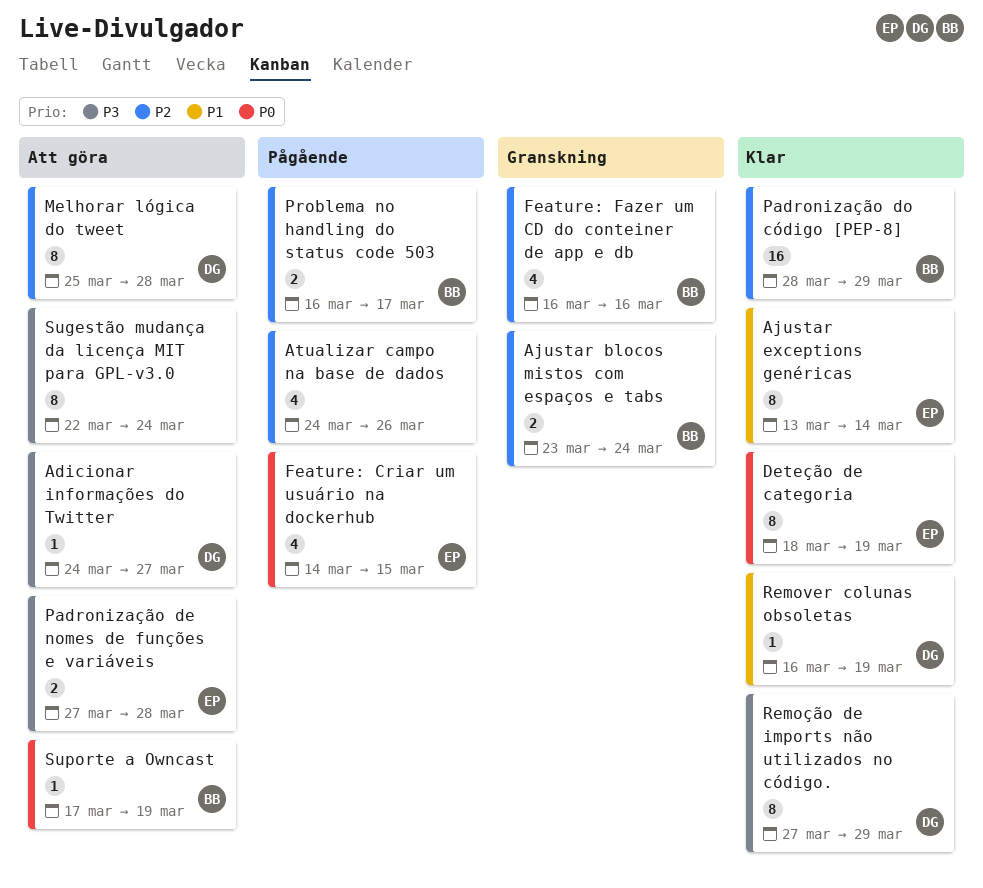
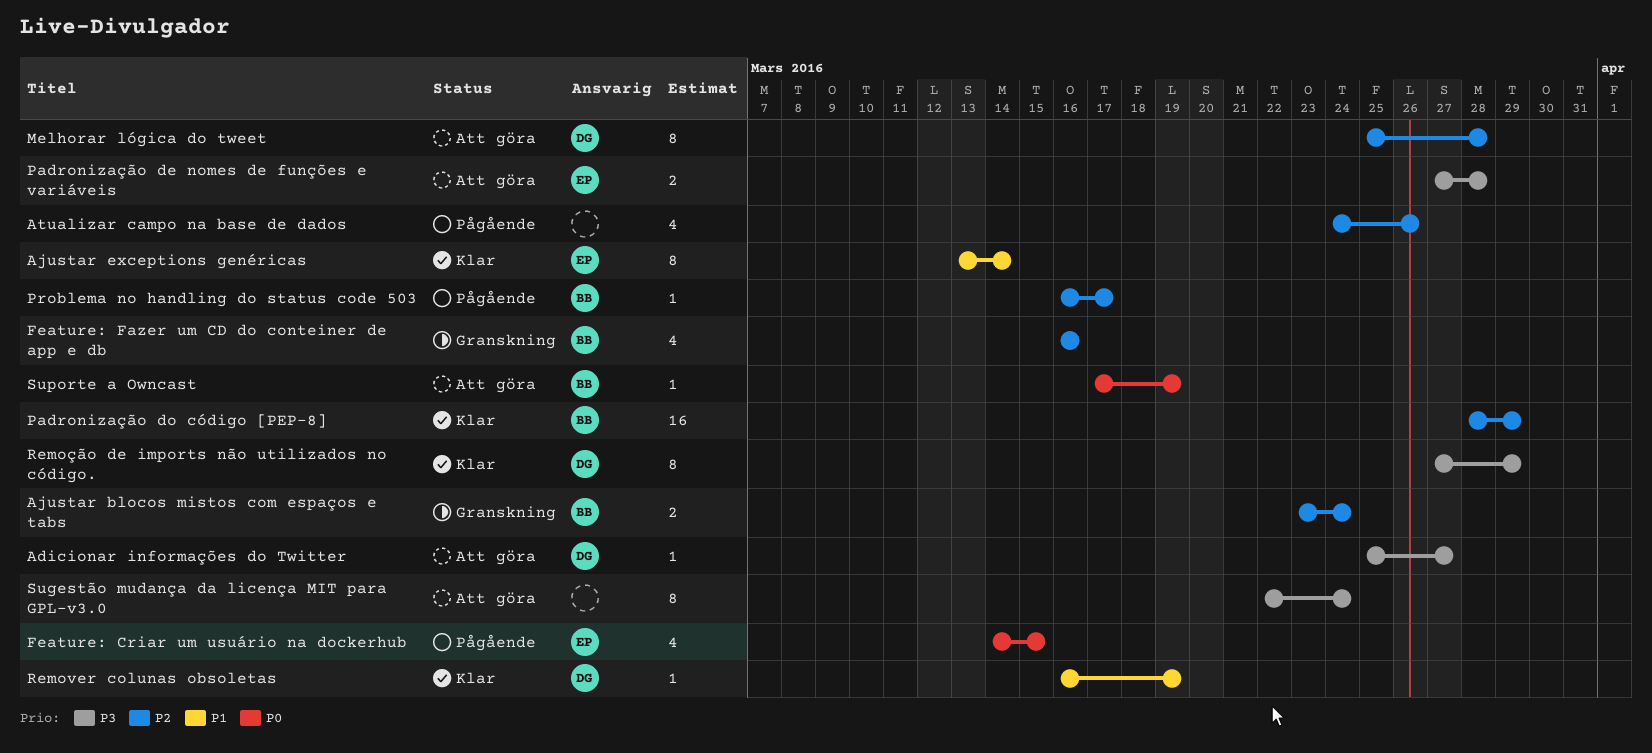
Adicionar informações do Twitter, start: Mar 24 -> Mar 25
Deteção de categoria: present -> none
Problema no handling do status code 503, estimate: 2 -> 1

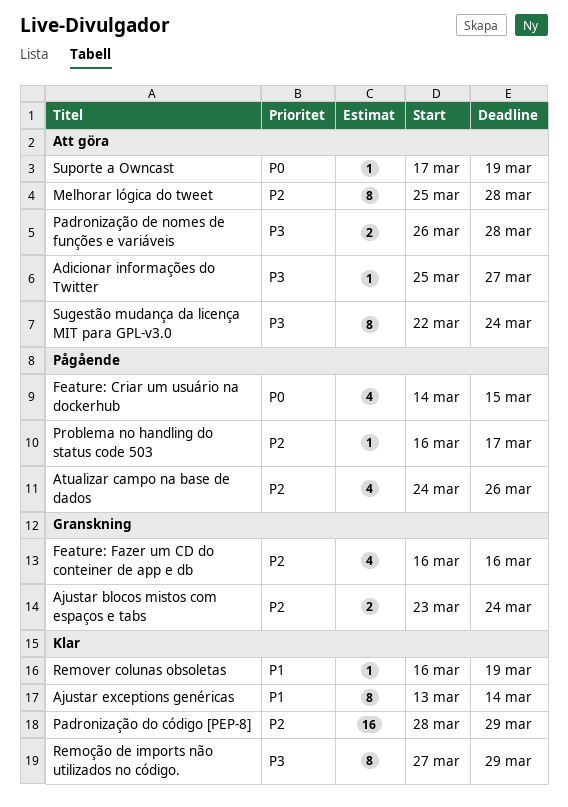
Padronização de nomes de funções e variáveis, start: Mar 27 -> Mar 26

